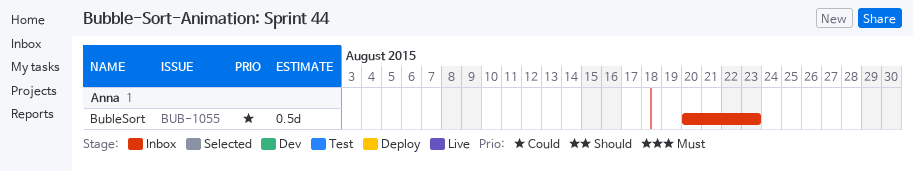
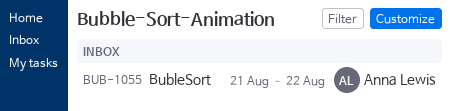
BUB-1055, start: Aug 20 -> Aug 21
BUB-1055, due: Aug 23 -> Aug 22

